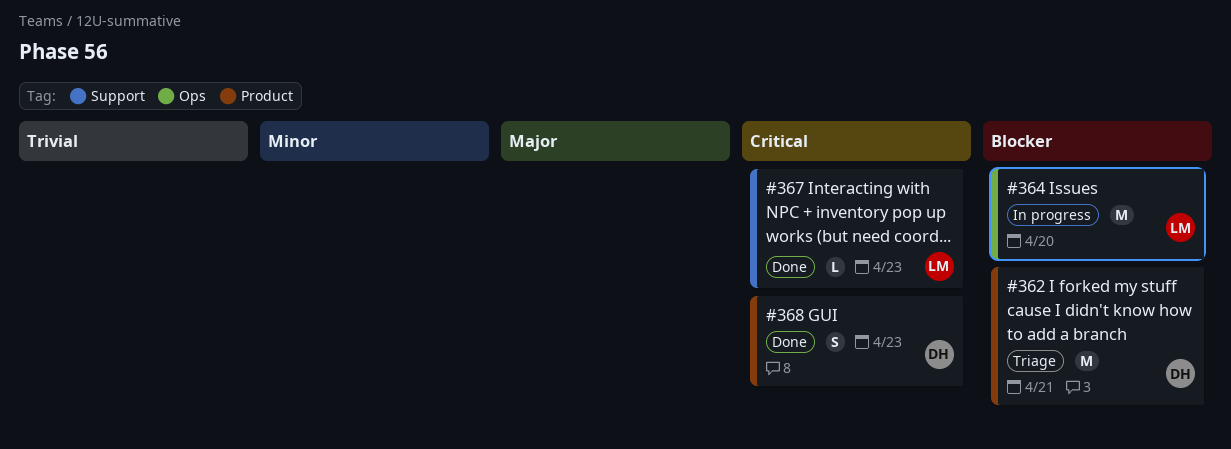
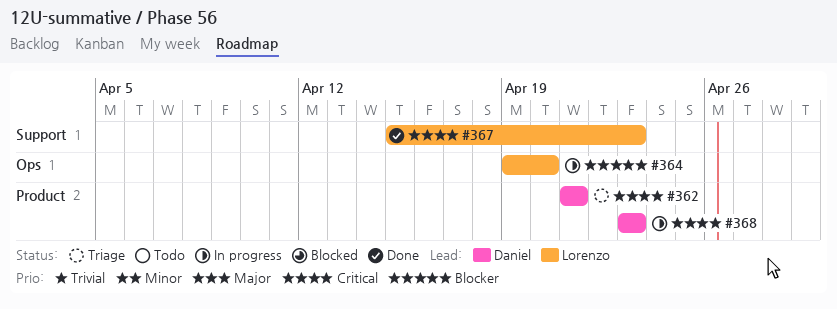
#362, priority: Blocker -> Critical
#368, status: Done -> In progress

